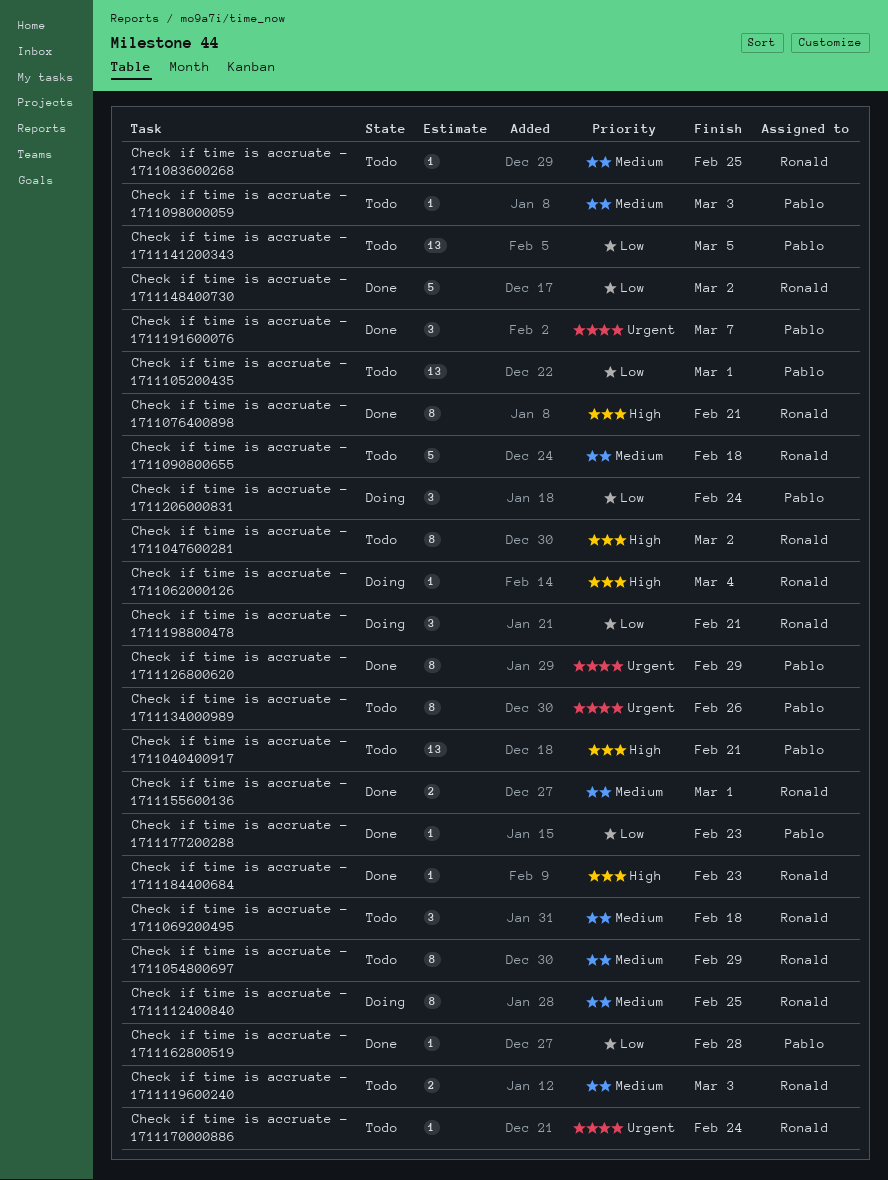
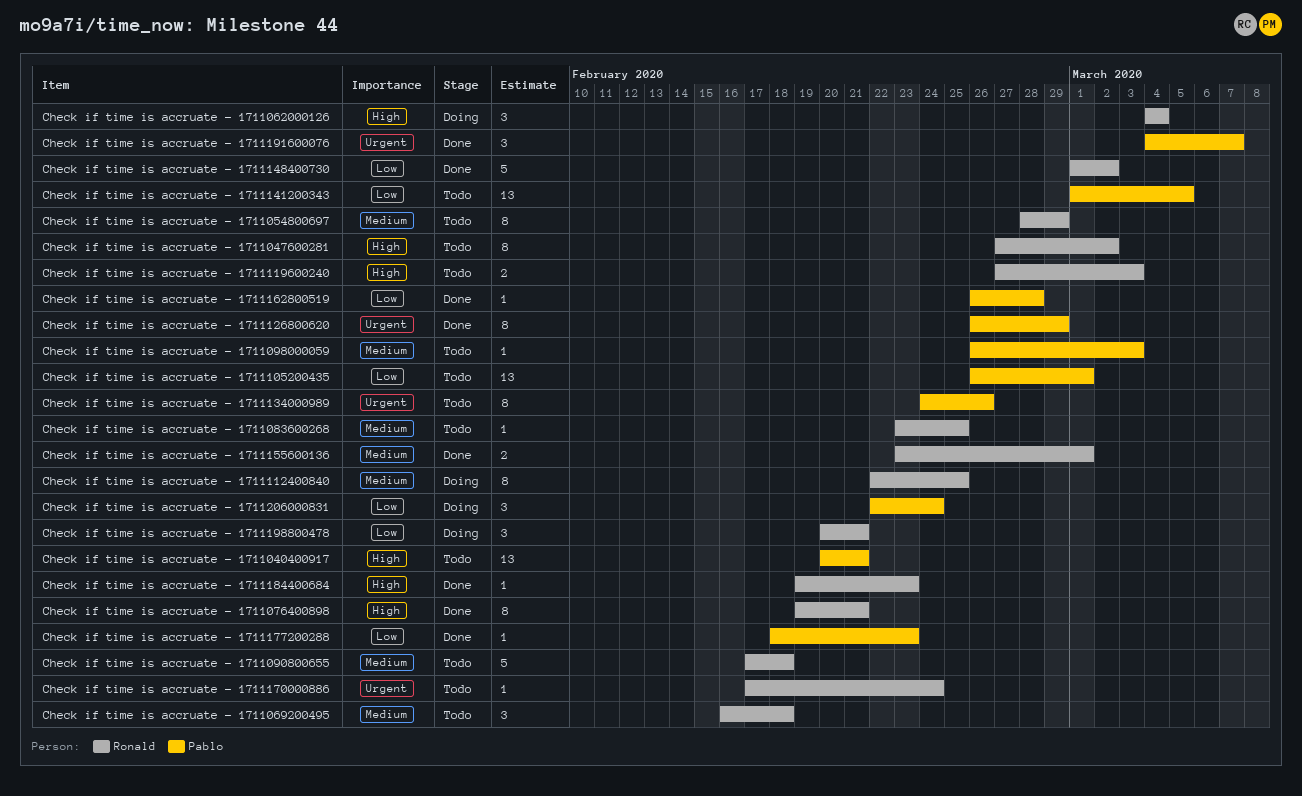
Check if time is accruate - 1711062000126, estimate: 1 -> 3
Check if time is accruate - 1711119600240, priority: Medium -> High

